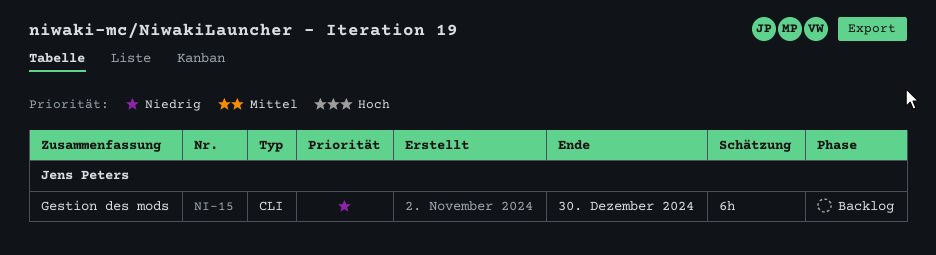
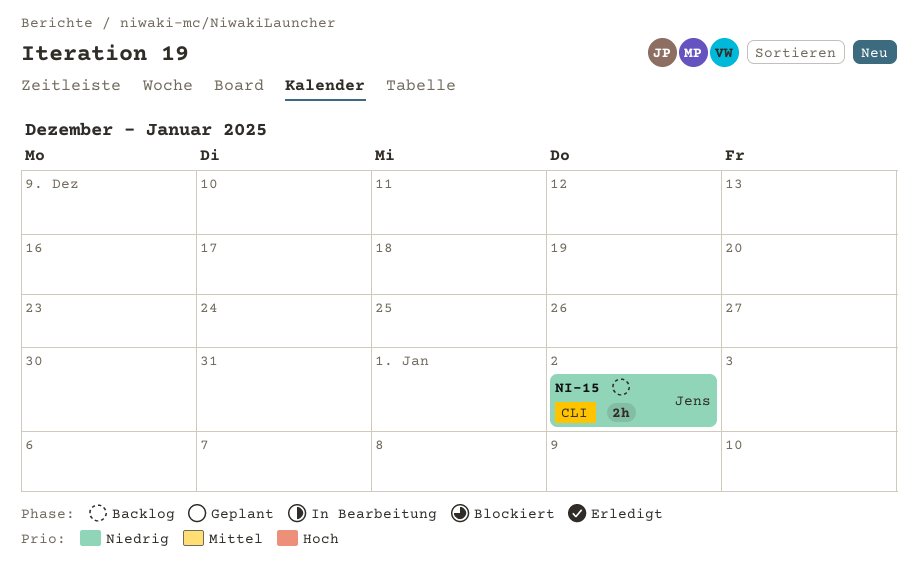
NI-15, estimate: 6h -> 2h
NI-15, due: Dec 30 -> Jan 2

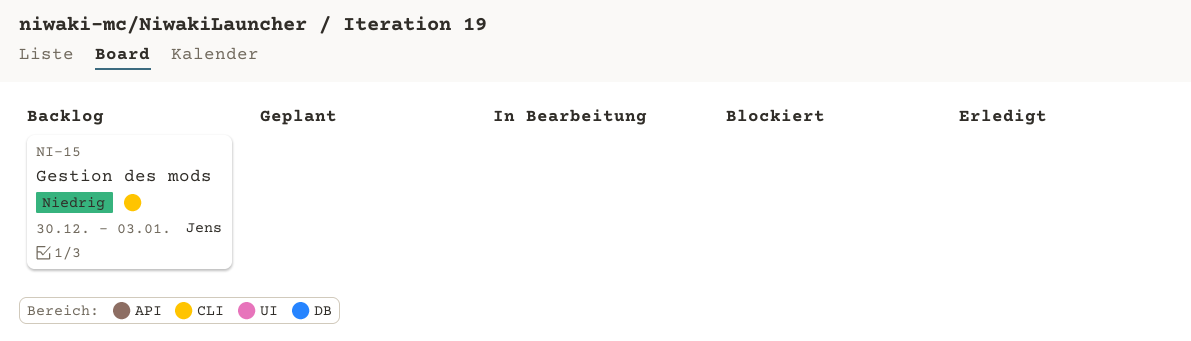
NI-15, due: Jan 2 -> Jan 3

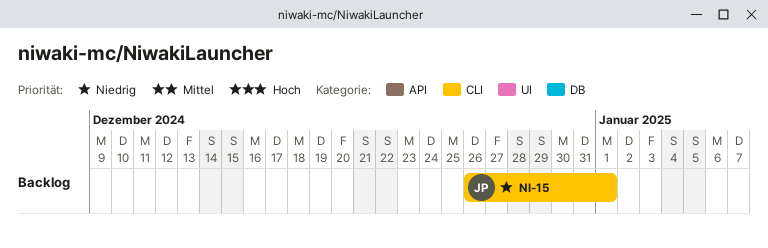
NI-15, start: Dec 30 -> Dec 26
NI-15, due: Jan 3 -> Jan 1

